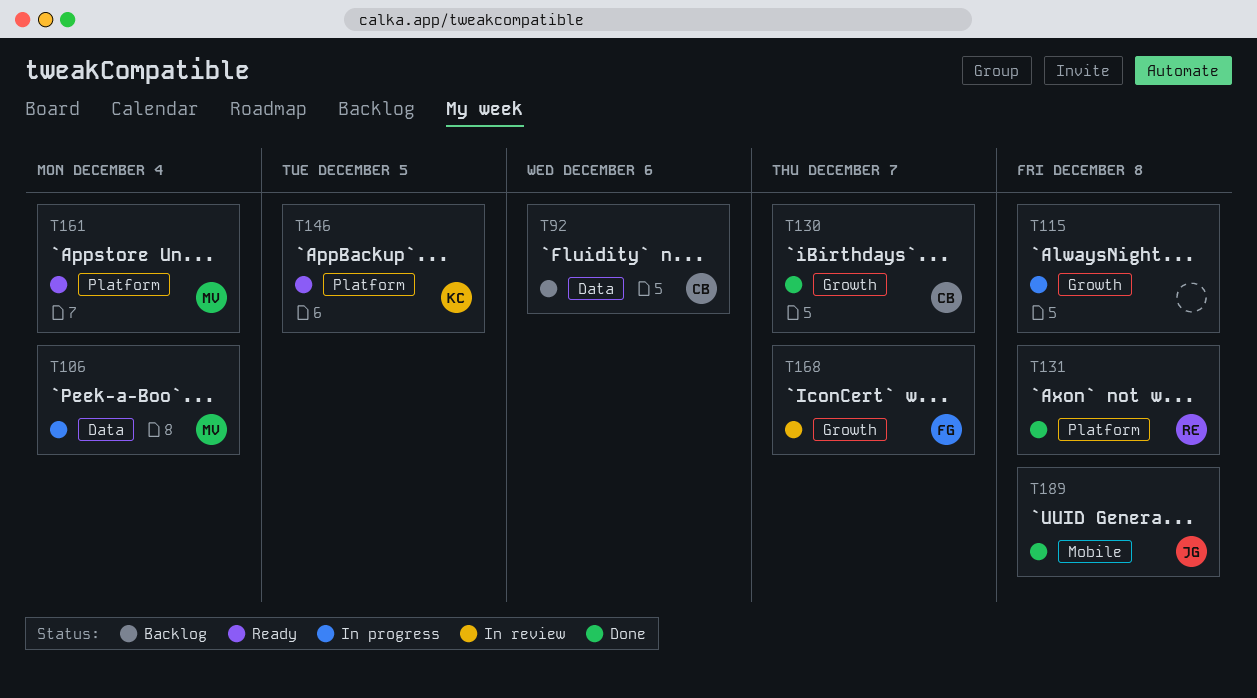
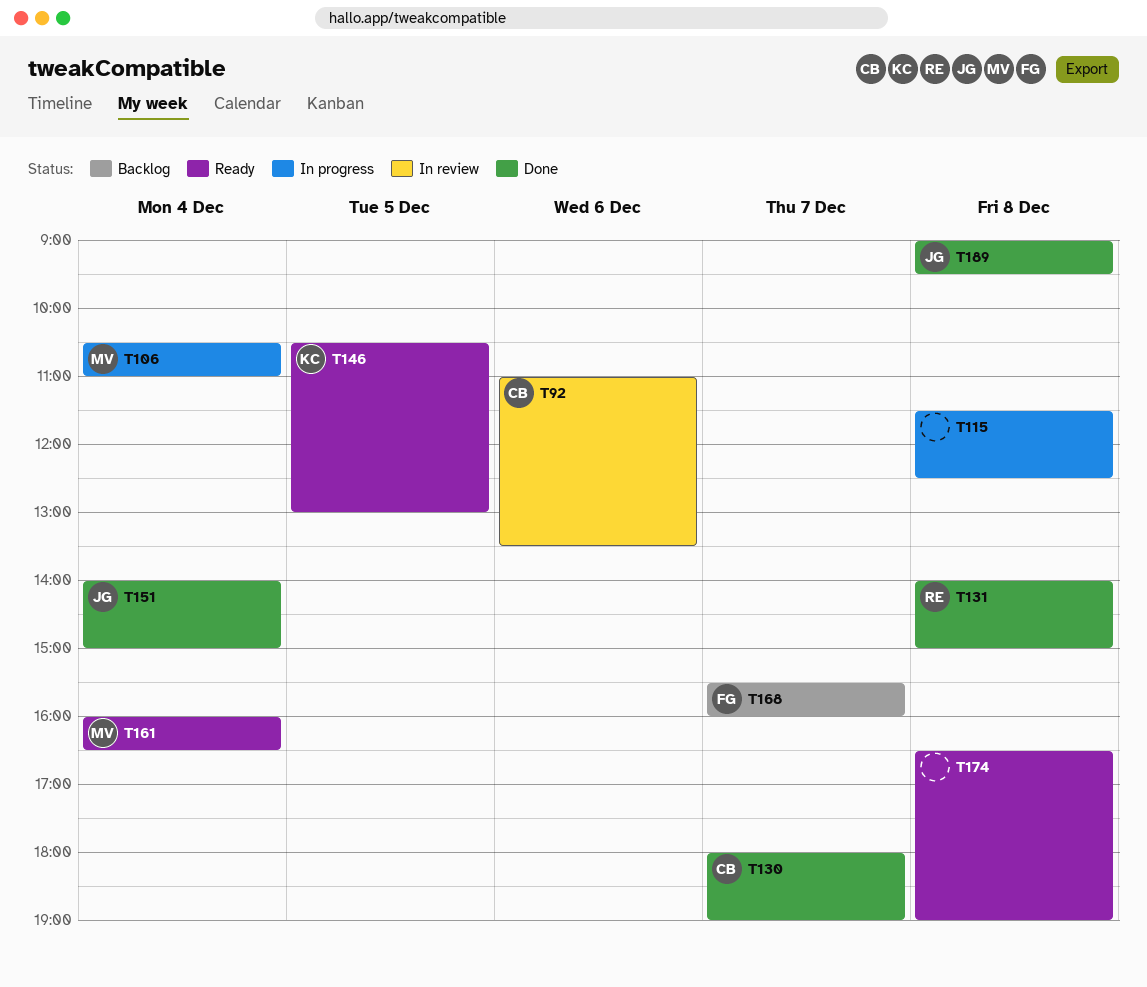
T92, status: Backlog -> In review
T151: none -> present
T168, status: In review -> Backlog
T174: none -> present

